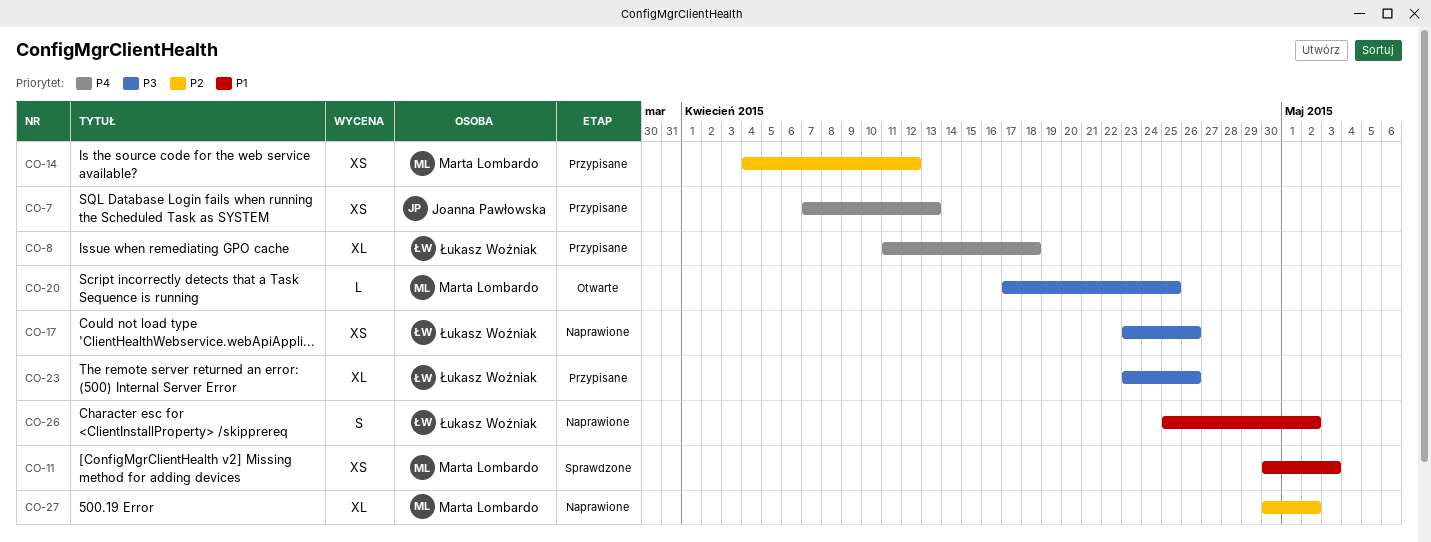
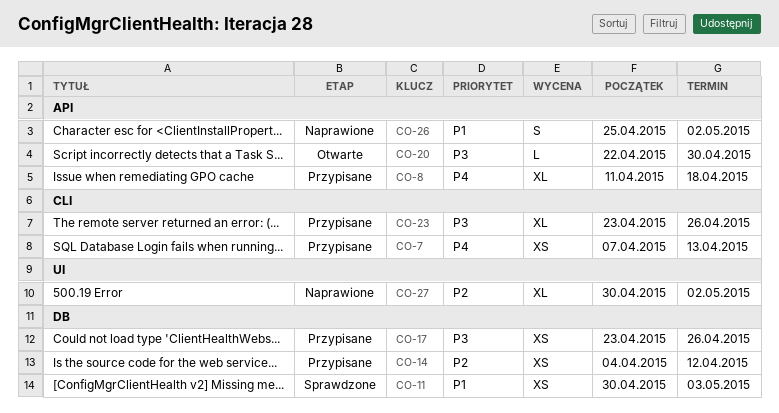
CO-17, status: Naprawione -> Przypisane
CO-20, start: Apr 17 -> Apr 22
CO-20, due: Apr 25 -> Apr 30

